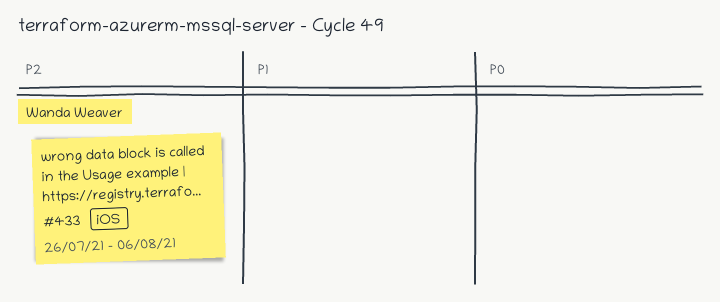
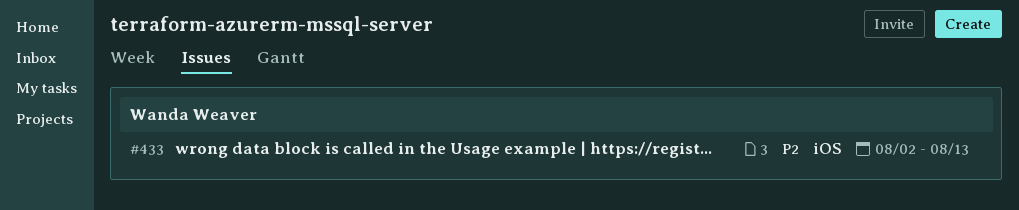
#433, start: Jul 26 -> Aug 2
#433, due: Aug 6 -> Aug 13

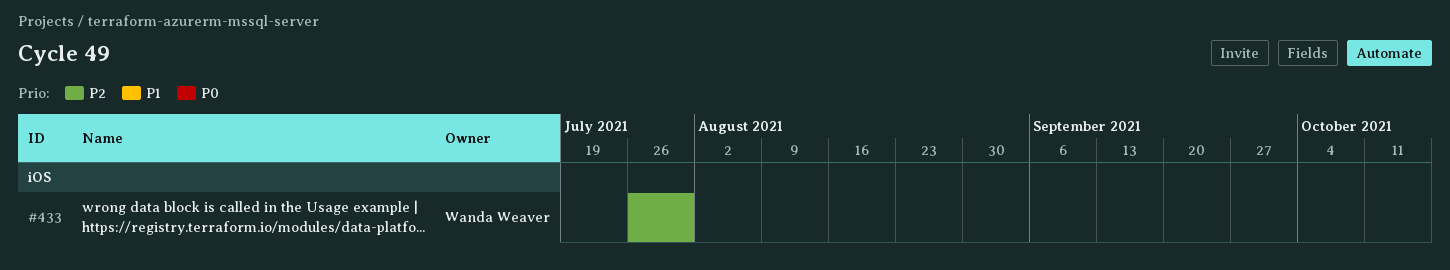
#433, start: Aug 2 -> Jul 26
#433, due: Aug 13 -> Jul 30

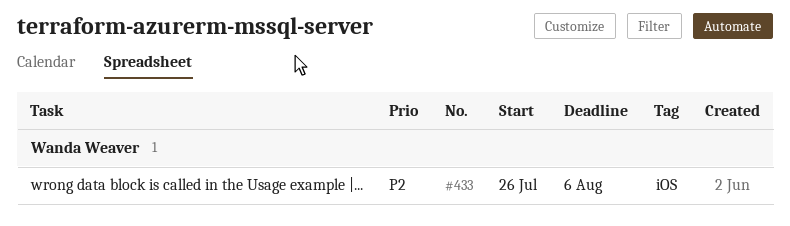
#433, due: Jul 30 -> Aug 6

